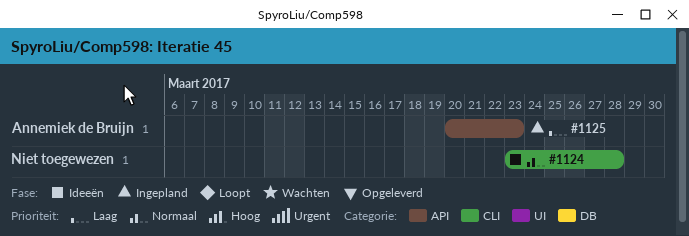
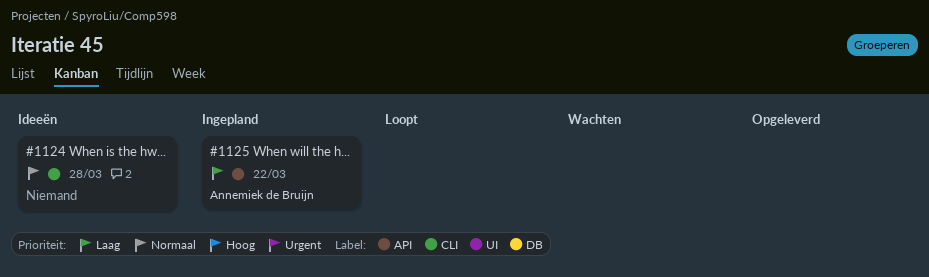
#1125, due: Mar 23 -> Mar 22

